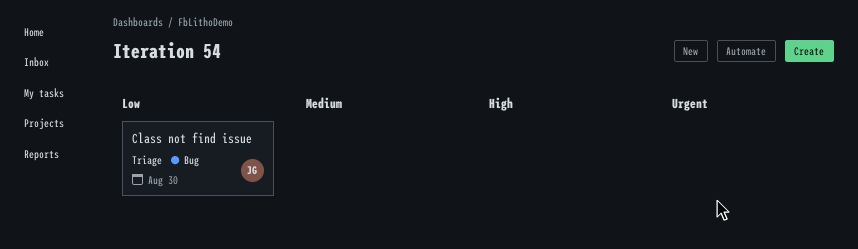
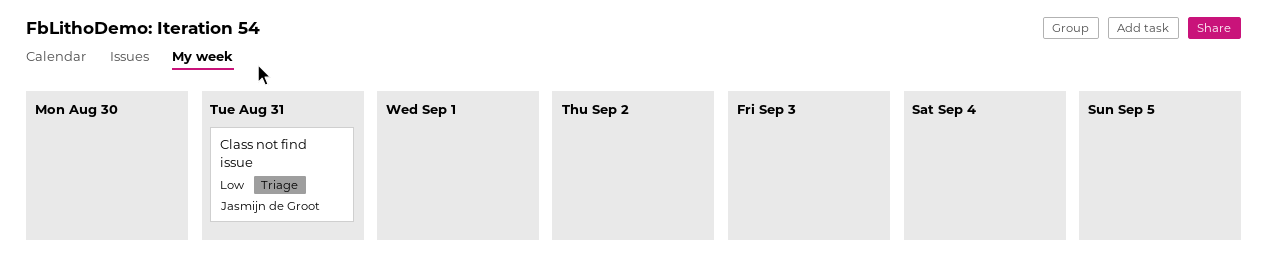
Class not find issue, due: Aug 30 -> Aug 31

